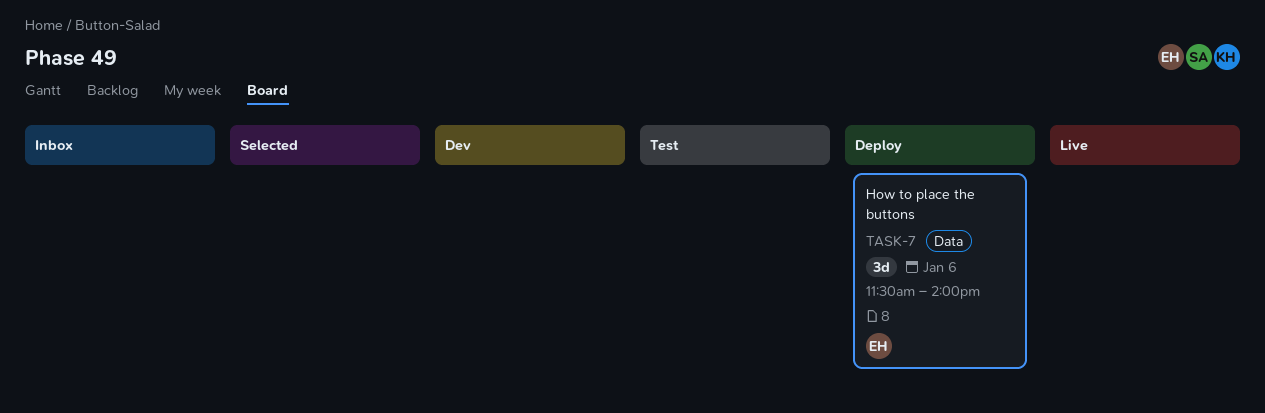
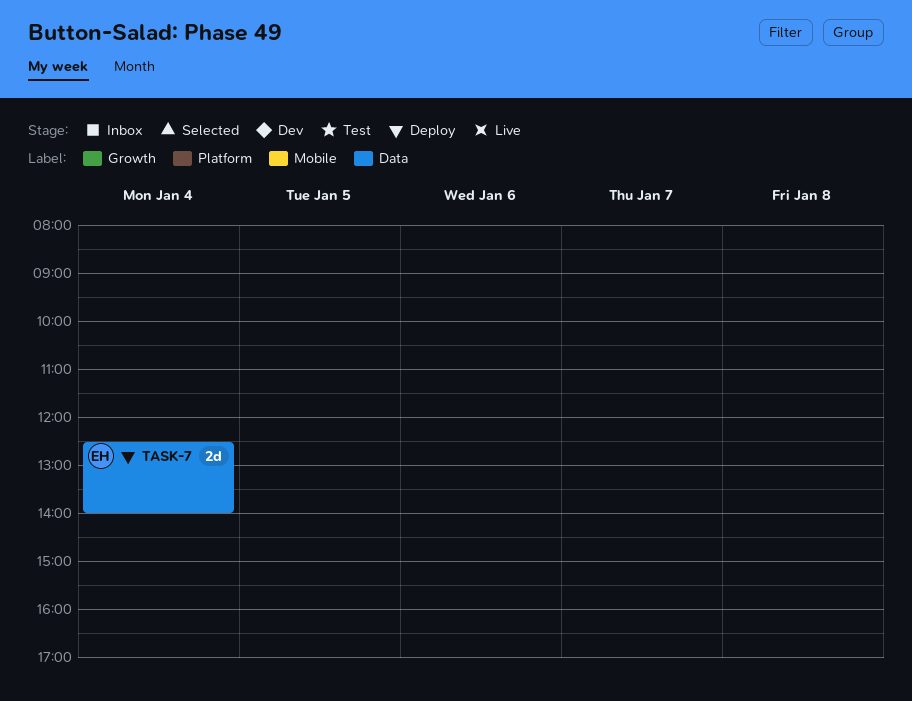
TASK-7, estimate: 3d -> 2d
TASK-7, day: Jan 6 -> Jan 4
TASK-7, begins: 11:30 -> 12:30

